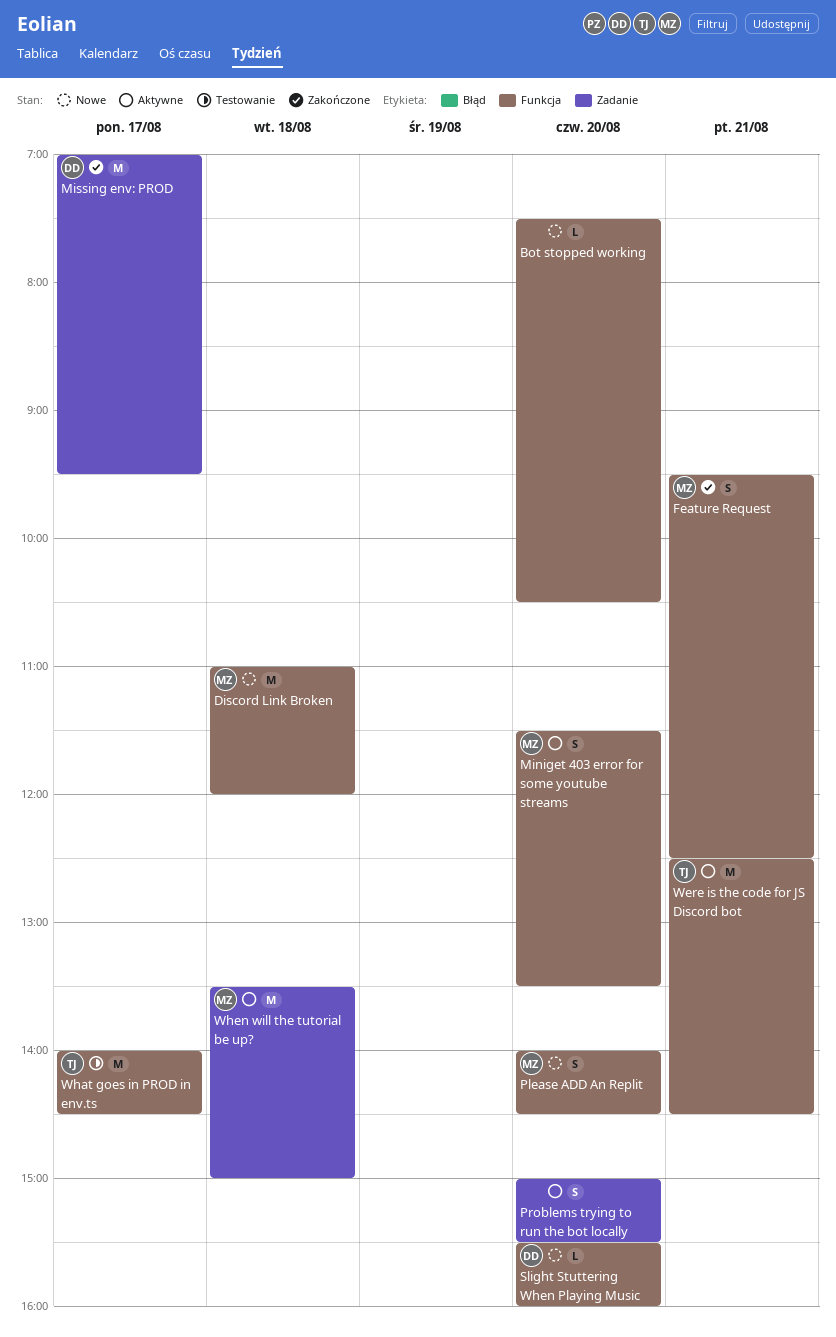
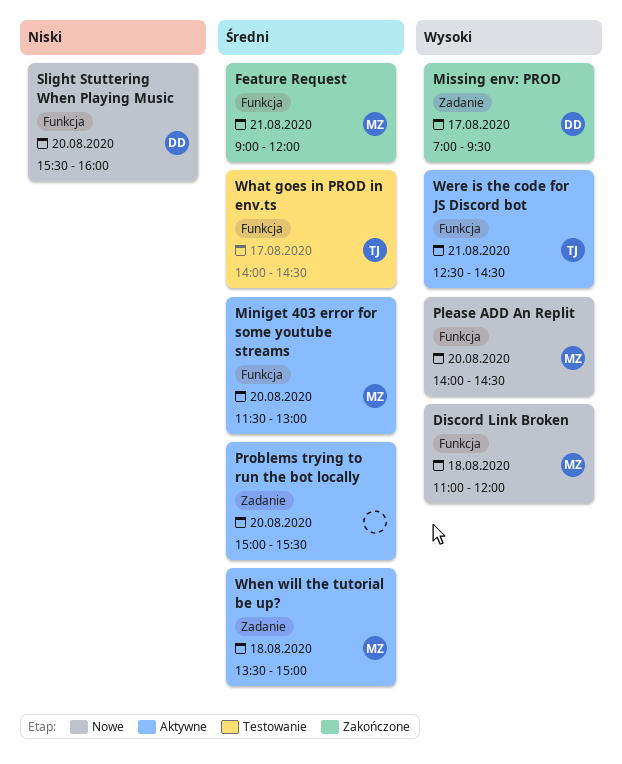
Bot stopped working: present -> none
Feature Request, begins: 09:30 -> 09:00
Feature Request, ends: 12:30 -> 12:00
Miniget 403 error for some youtube streams, ends: 13:30 -> 13:00

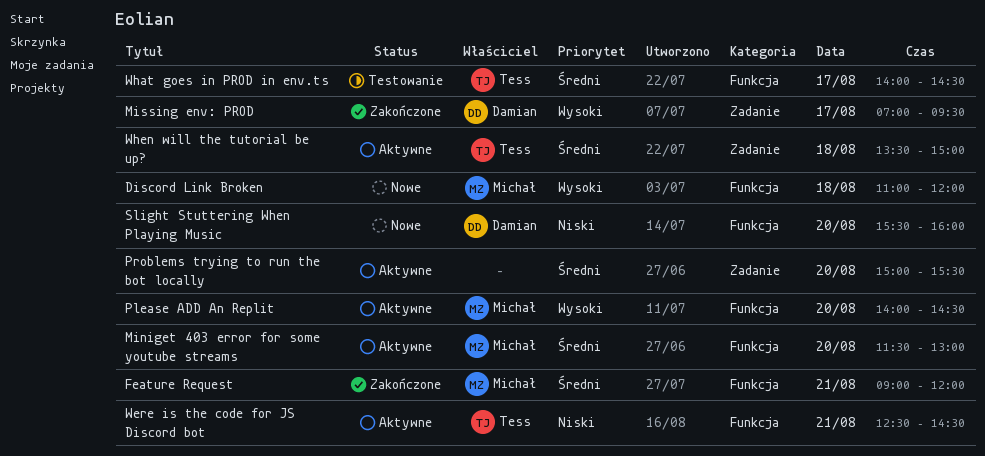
Please ADD An Replit, status: Nowe -> Aktywne
Were is the code for JS Discord bot, priority: Wysoki -> Niski
When will the tutorial be up?, owner: Michał -> Tess

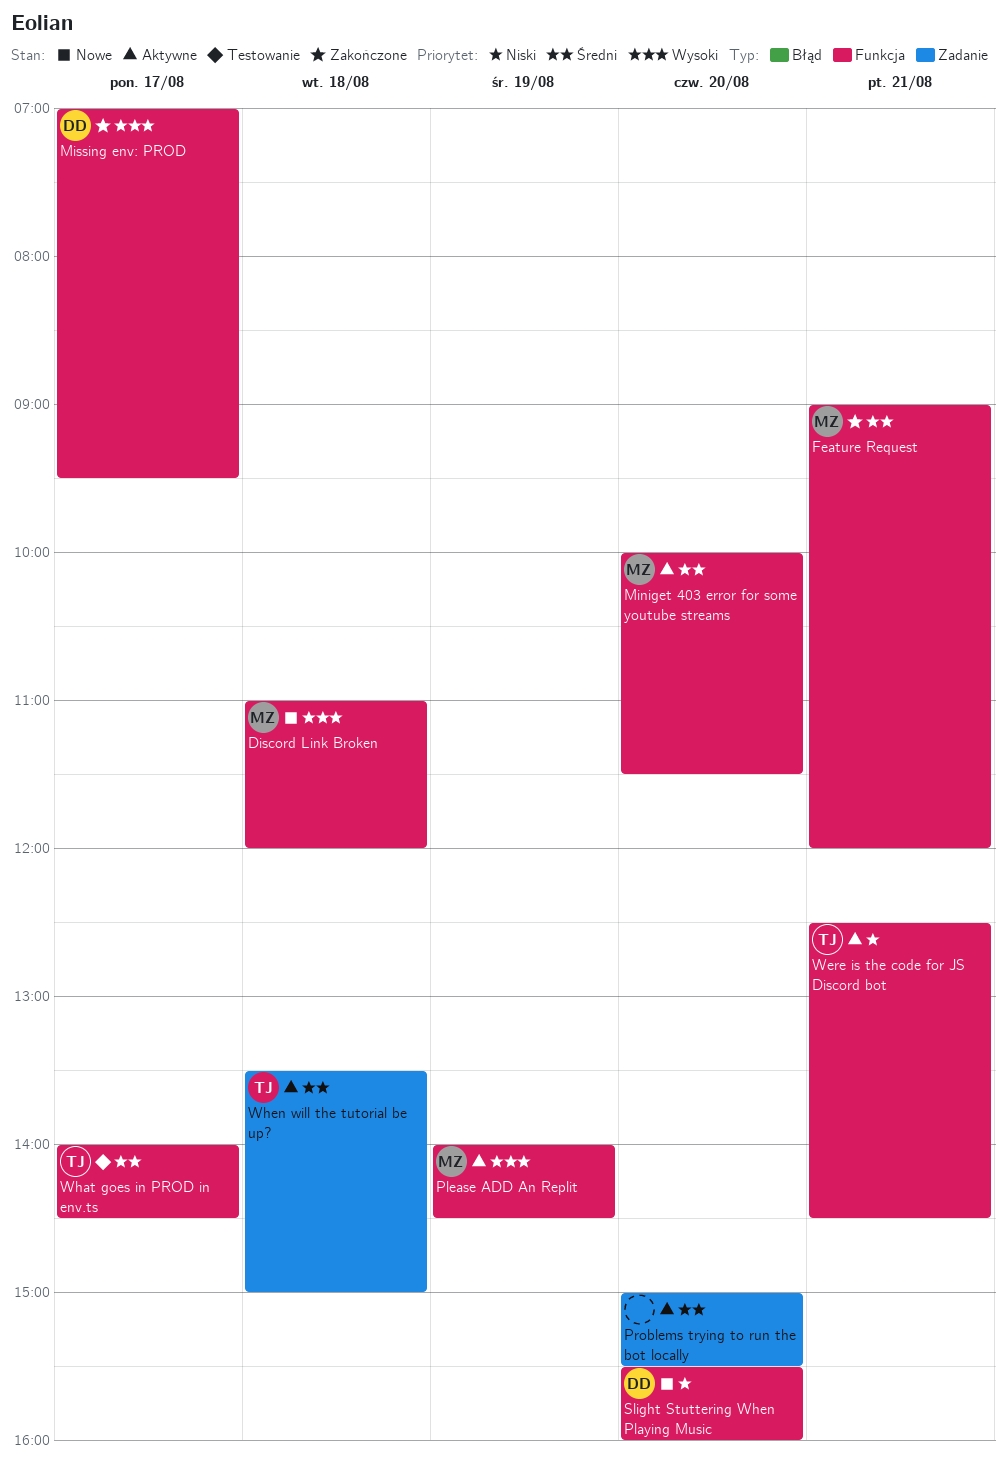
Miniget 403 error for some youtube streams, begins: 11:30 -> 10:00
Miniget 403 error for some youtube streams, ends: 13:00 -> 11:30
Missing env: PROD, label: Zadanie -> Funkcja
Please ADD An Replit, day: Aug 20 -> Aug 19

